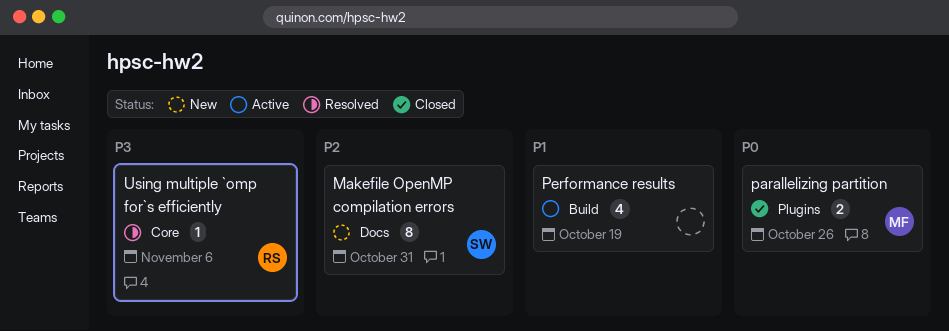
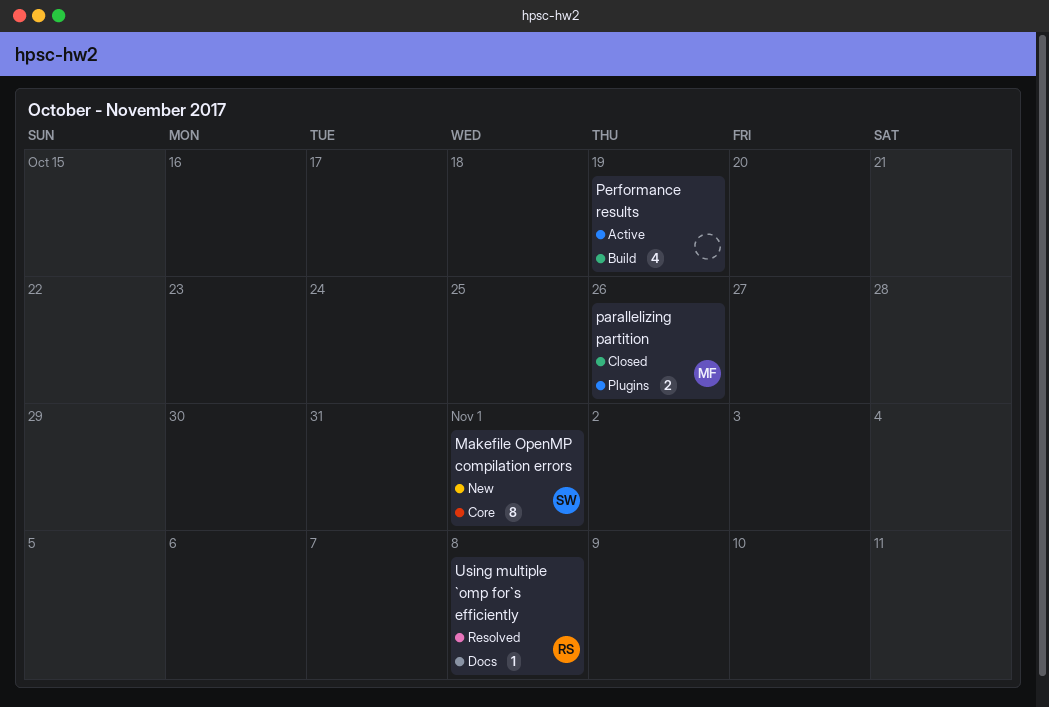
Makefile OpenMP compilation errors, label: Docs -> Core
Makefile OpenMP compilation errors, due: Oct 31 -> Nov 1
Using multiple `omp for`s efficiently, label: Core -> Docs
Using multiple `omp for`s efficiently, due: Nov 6 -> Nov 8

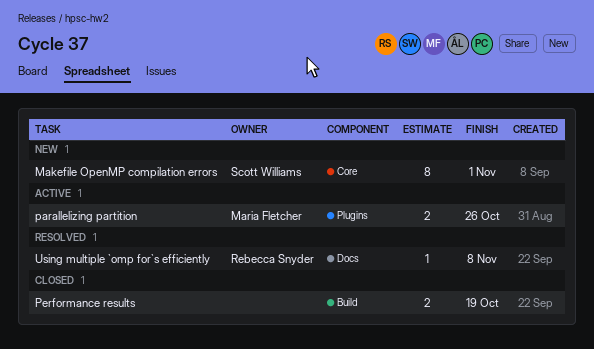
parallelizing partition, status: Closed -> Active
Performance results, status: Active -> Closed
Performance results, estimate: 4 -> 2

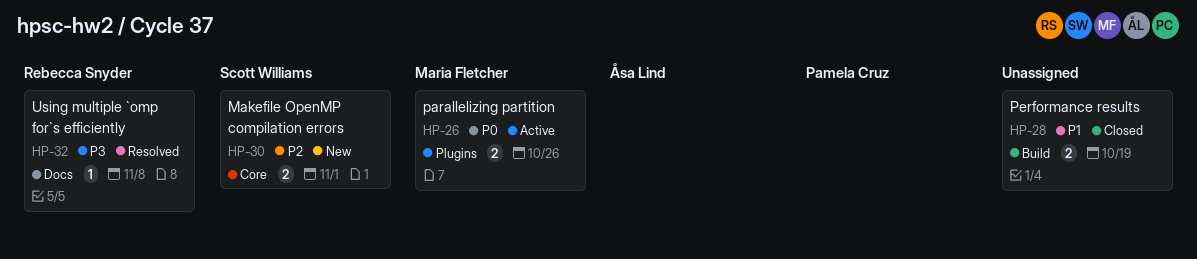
Makefile OpenMP compilation errors, estimate: 8 -> 2

